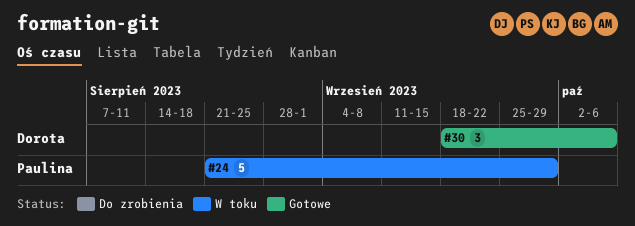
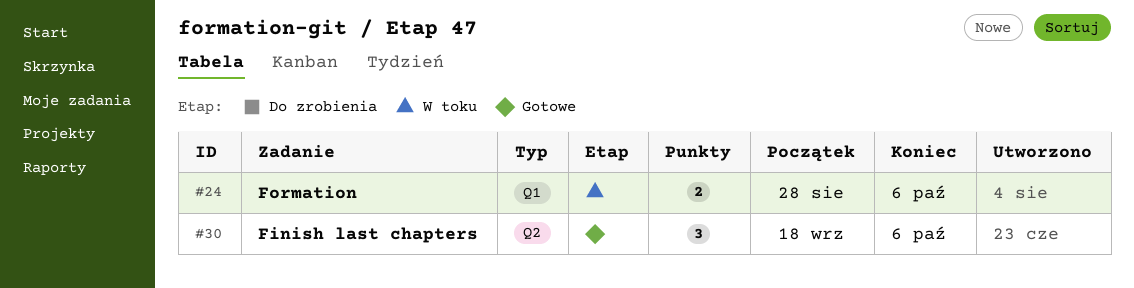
#24, estimate: 5 -> 2
#24, start: Aug 21 -> Aug 28
#24, due: Sep 29 -> Oct 6

